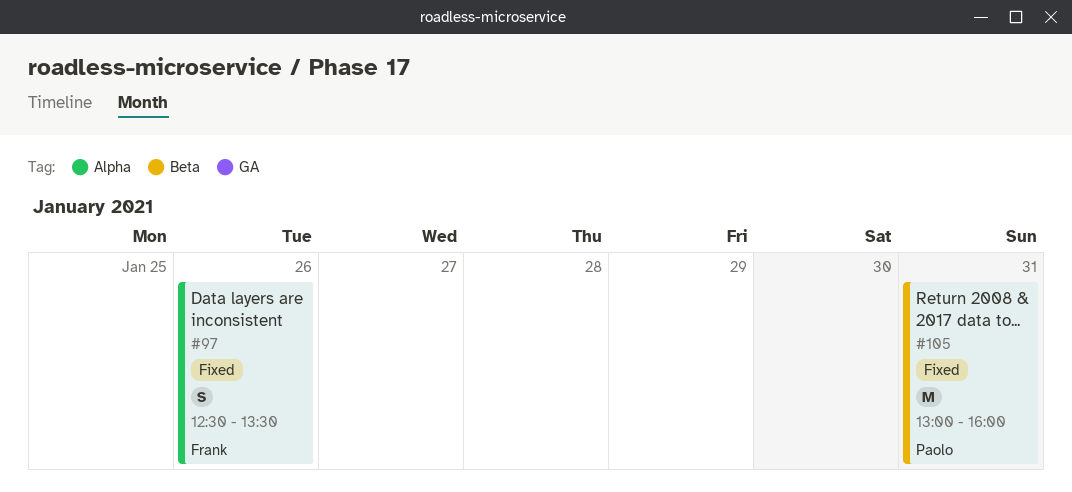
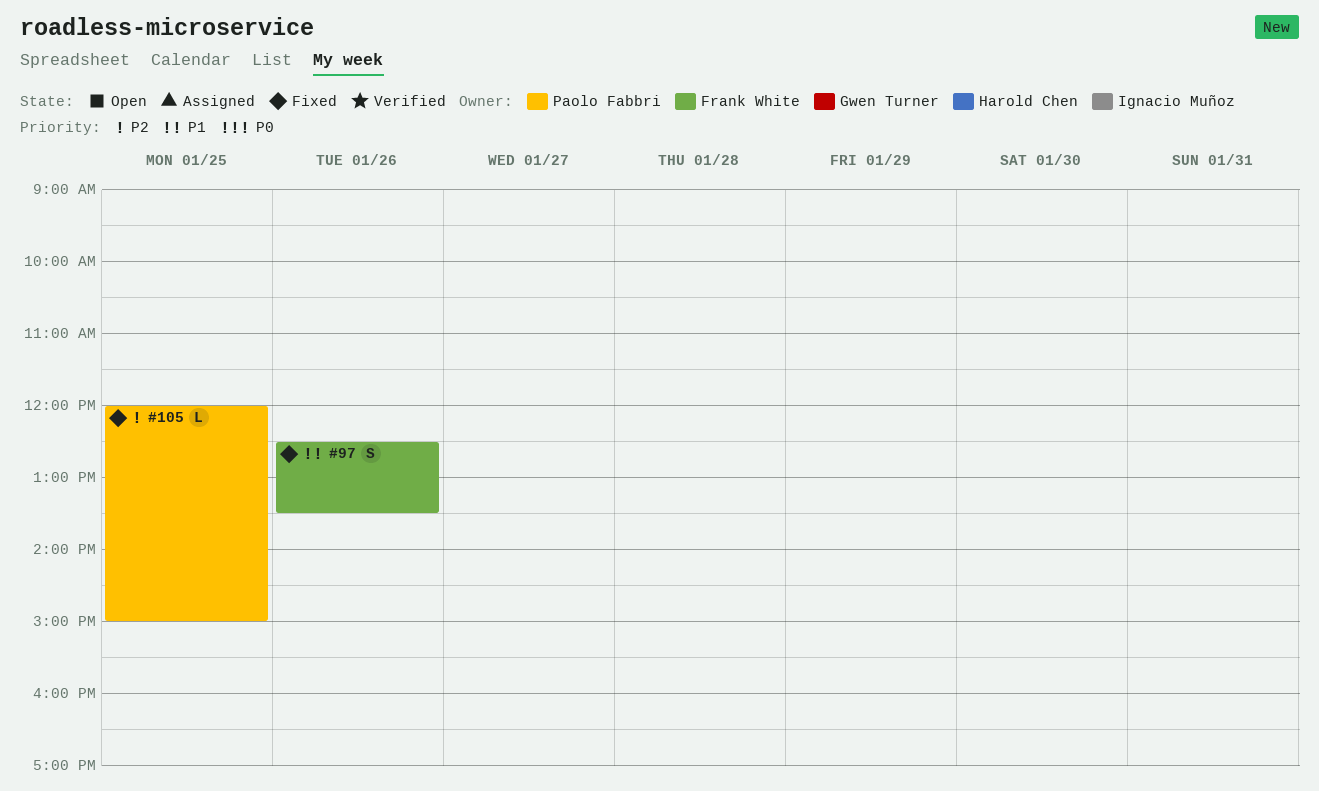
#105, estimate: M -> L
#105, day: Jan 31 -> Jan 25
#105, begins: 13:00 -> 12:00
#105, ends: 16:00 -> 15:00

